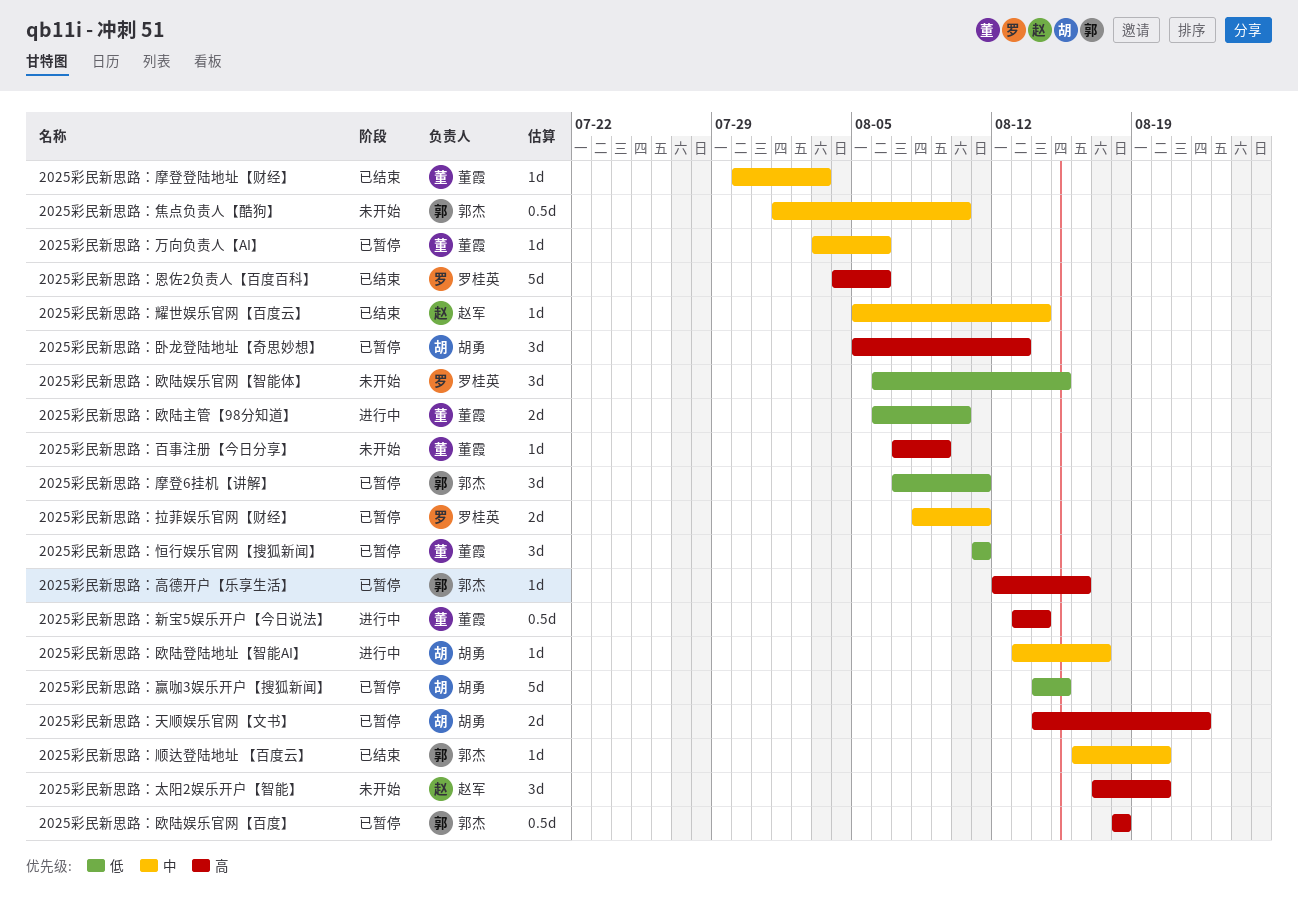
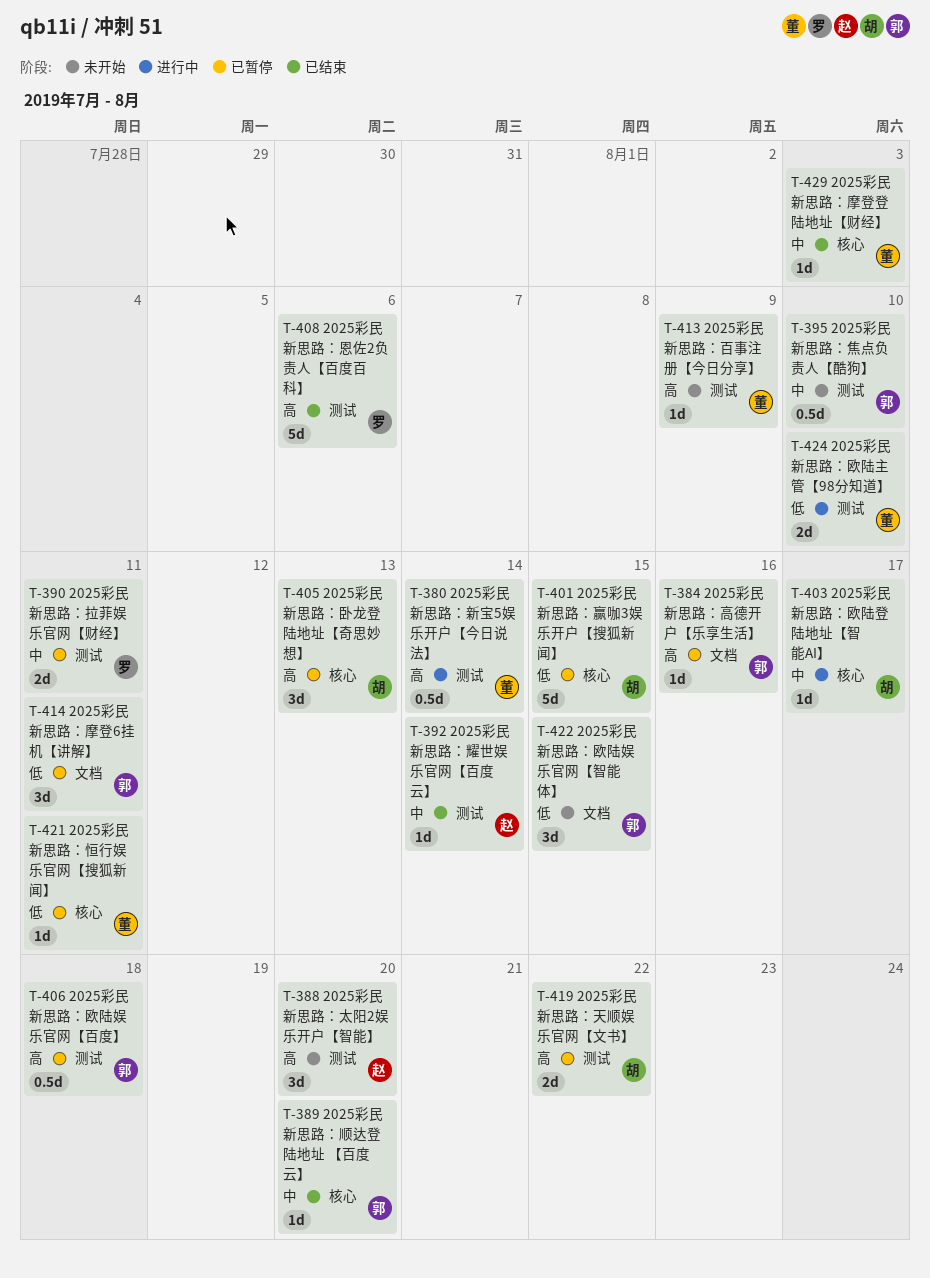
2025彩民新思路：万向负责人【AI】: present -> none
2025彩民新思路：恒行娱乐官网【搜狐新闻】, estimate: 3d -> 1d
2025彩民新思路：欧陆娱乐官网【智能体】, owner: 罗桂英 -> 郭杰

